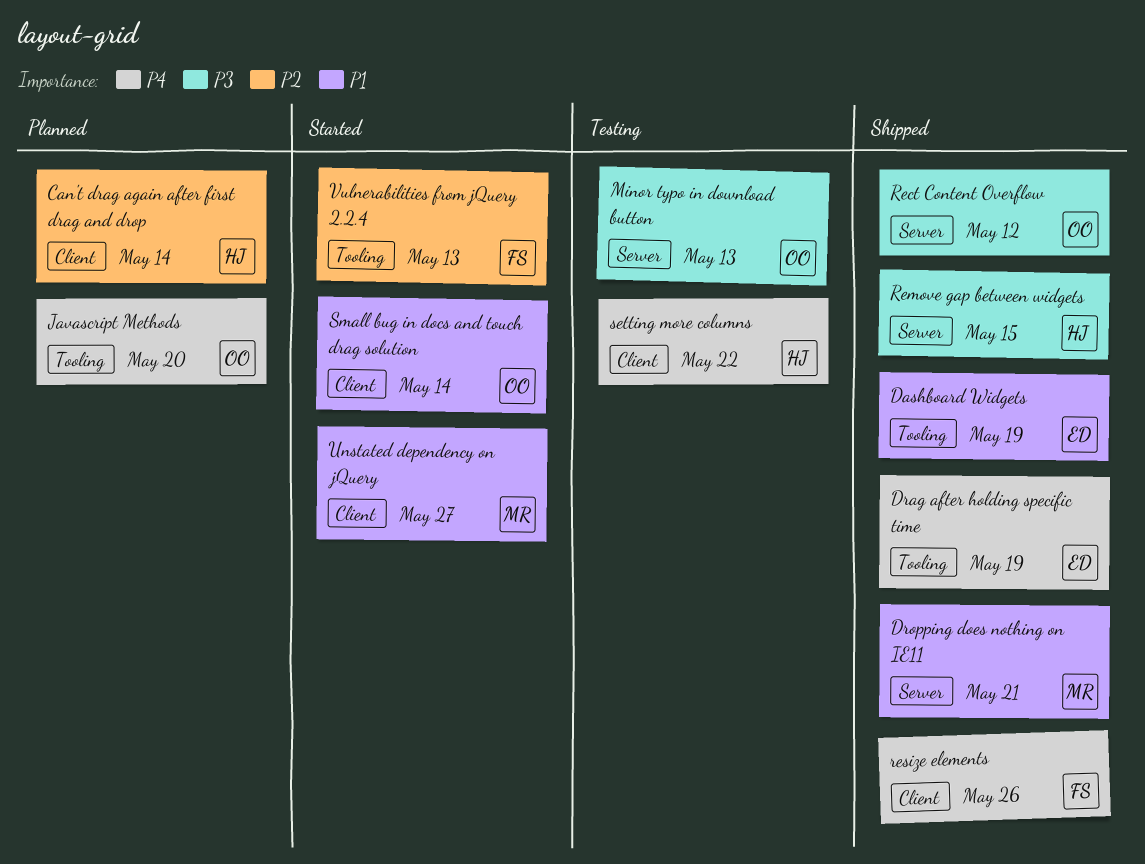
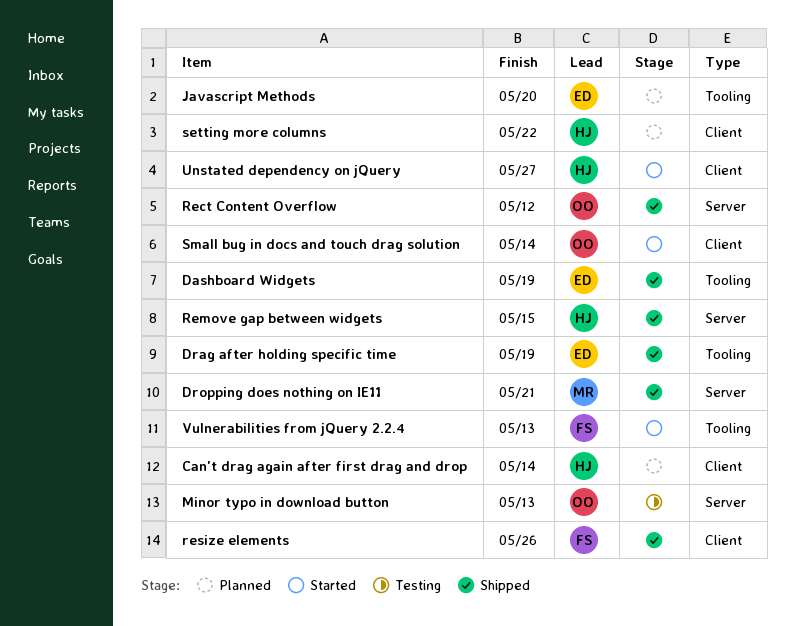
Javascript Methods, owner: OO -> ED
setting more columns, status: Testing -> Planned
Unstated dependency on jQuery, owner: MR -> HJ

